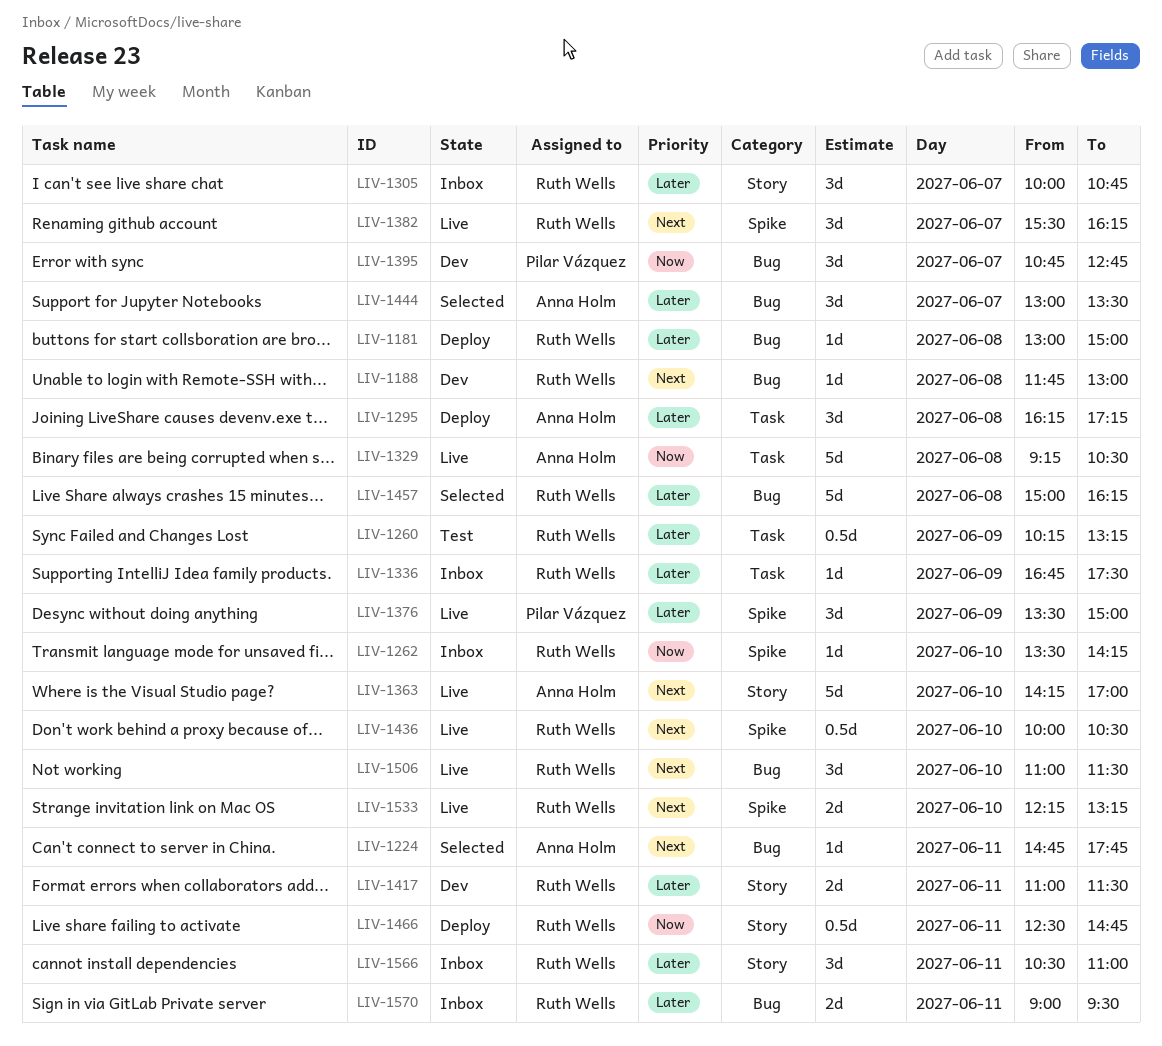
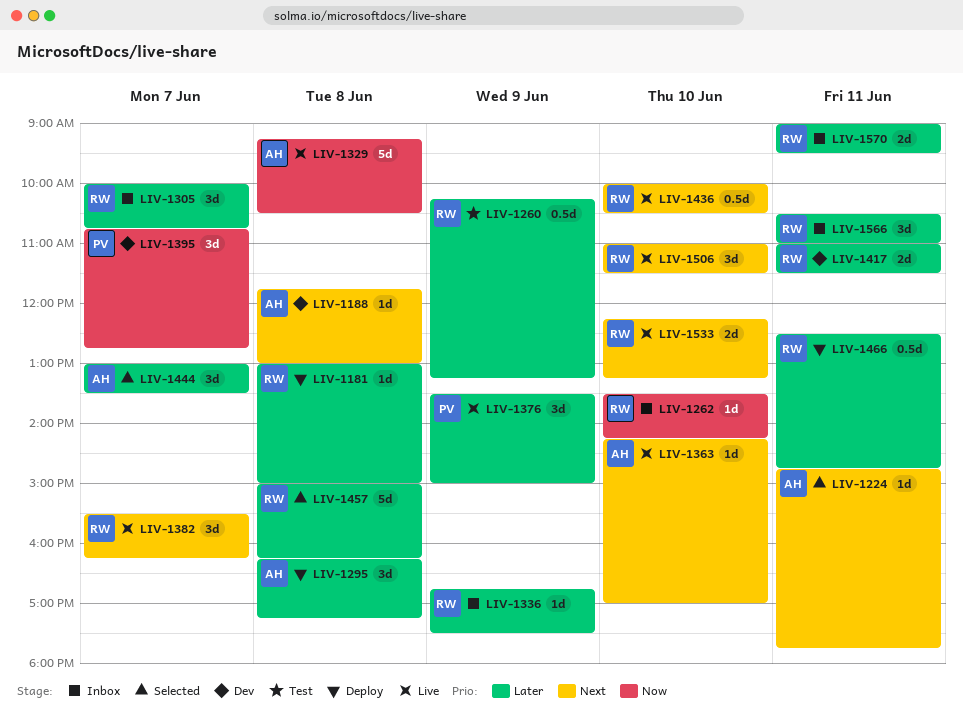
LIV-1188, owner: Ruth Wells -> Anna Holm
LIV-1363, estimate: 5d -> 1d
LIV-1466, priority: Now -> Later

